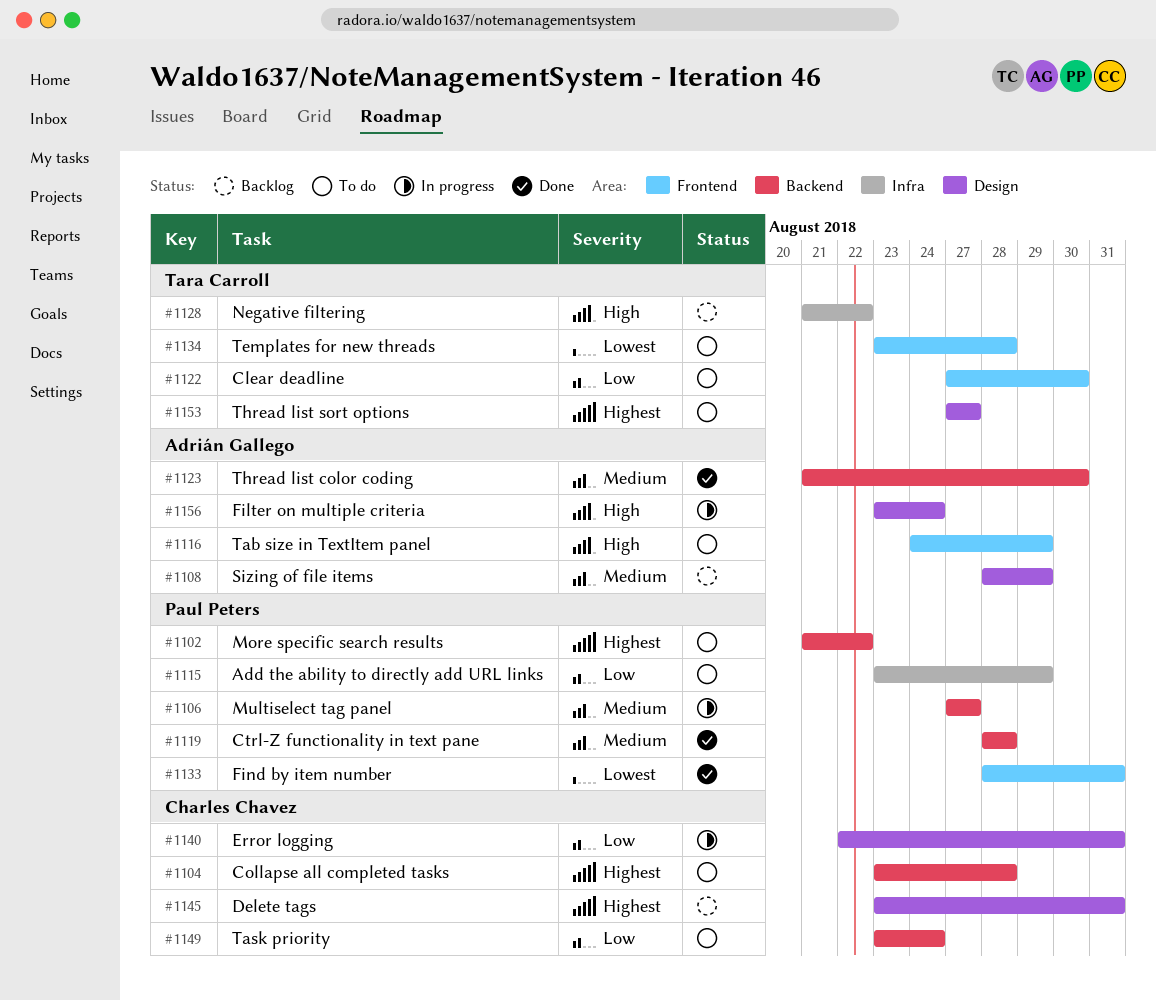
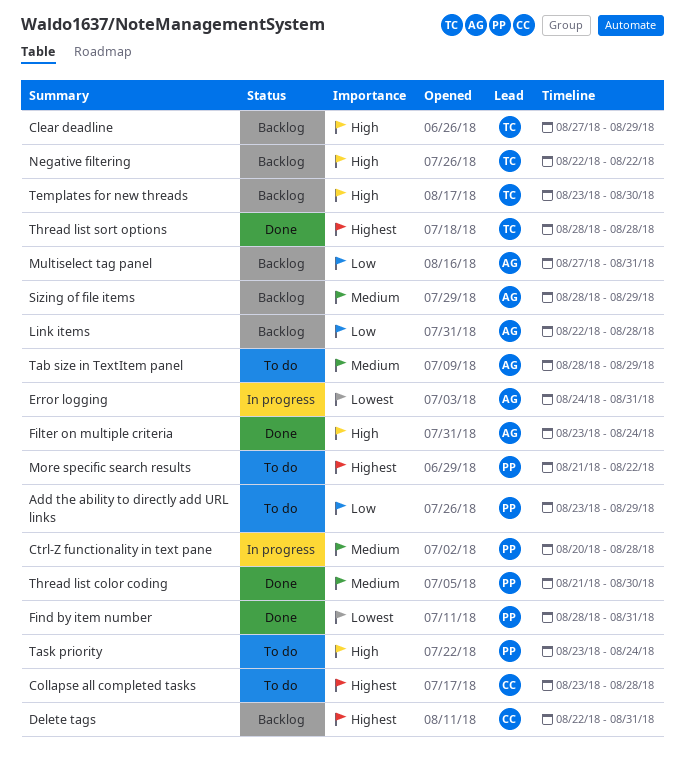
Clear deadline, status: To do -> Backlog
Clear deadline, priority: Low -> High
Clear deadline, due: Aug 30 -> Aug 29
Ctrl-Z functionality in text pane, status: Done -> In progress
Ctrl-Z functionality in text pane, start: Aug 28 -> Aug 20
Delete tags, start: Aug 23 -> Aug 22
Error logging, owner: Charles Chavez -> Adrián Gallego
Error logging, priority: Low -> Lowest
Error logging, start: Aug 22 -> Aug 24
Filter on multiple criteria, status: In progress -> Done
Link items: none -> present
Multiselect tag panel, status: In progress -> Backlog
Multiselect tag panel, owner: Paul Peters -> Adrián Gallego
Multiselect tag panel, priority: Medium -> Low
Multiselect tag panel, due: Aug 27 -> Aug 31
Negative filtering, start: Aug 21 -> Aug 22
Tab size in TextItem panel, priority: High -> Medium
Tab size in TextItem panel, start: Aug 24 -> Aug 28
Task priority, owner: Charles Chavez -> Paul Peters
Task priority, priority: Low -> High
Templates for new threads, status: To do -> Backlog
Templates for new threads, priority: Lowest -> High
Templates for new threads, due: Aug 28 -> Aug 30
Thread list color coding, owner: Adrián Gallego -> Paul Peters
Thread list sort options, status: To do -> Done
Thread list sort options, start: Aug 27 -> Aug 28
Thread list sort options, due: Aug 27 -> Aug 28

